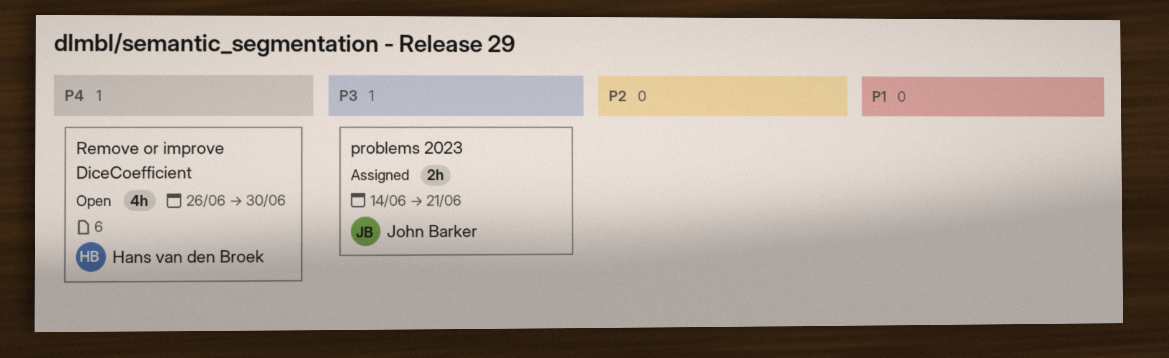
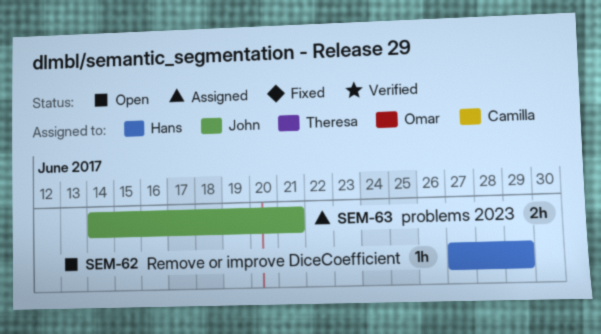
Remove or improve DiceCoefficient, estimate: 4h -> 1h
Remove or improve DiceCoefficient, start: Jun 26 -> Jun 27
Remove or improve DiceCoefficient, due: Jun 30 -> Jun 29

